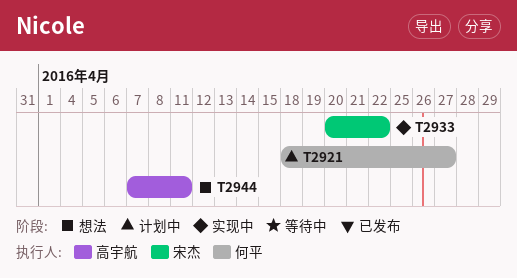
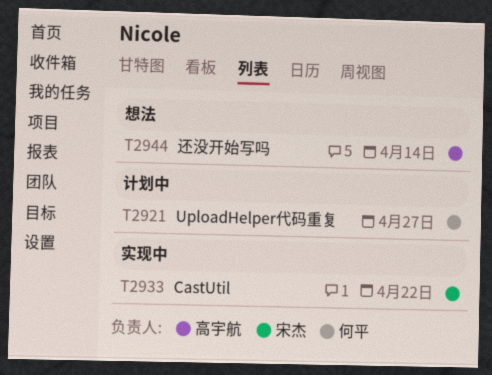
T2944, due: Apr 11 -> Apr 14

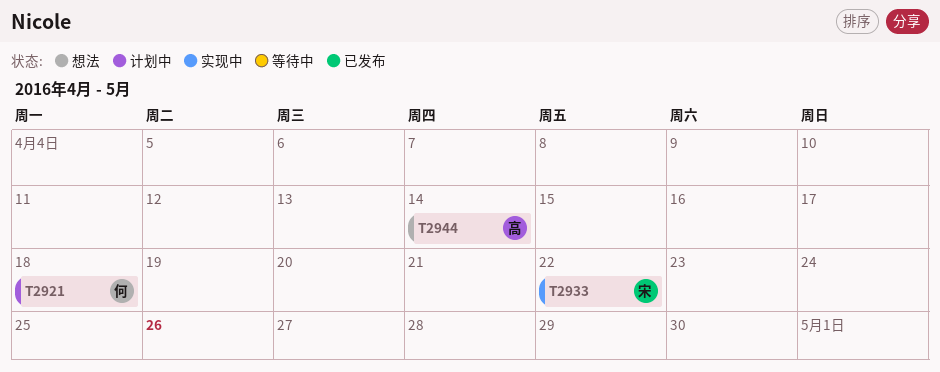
T2921, due: Apr 27 -> Apr 18

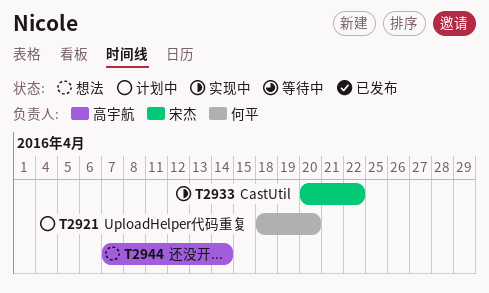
T2921, due: Apr 18 -> Apr 20

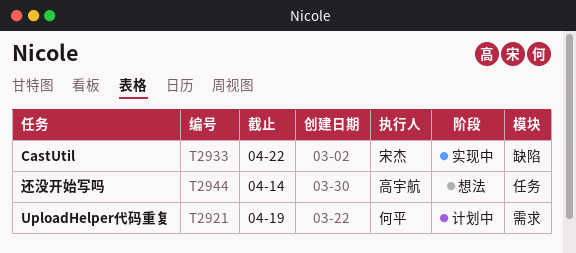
T2921, due: Apr 20 -> Apr 19

